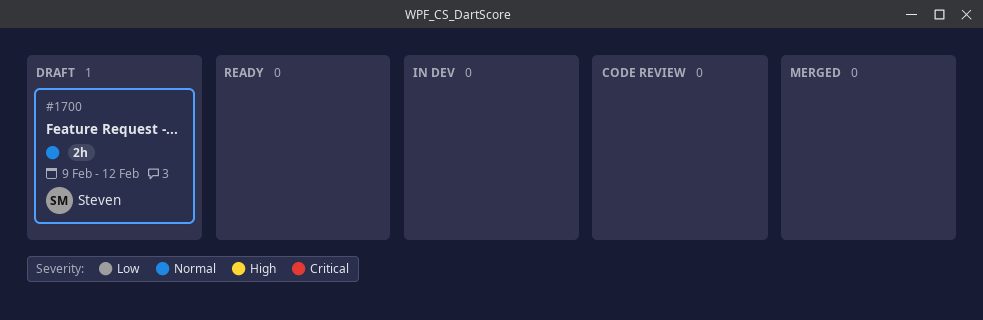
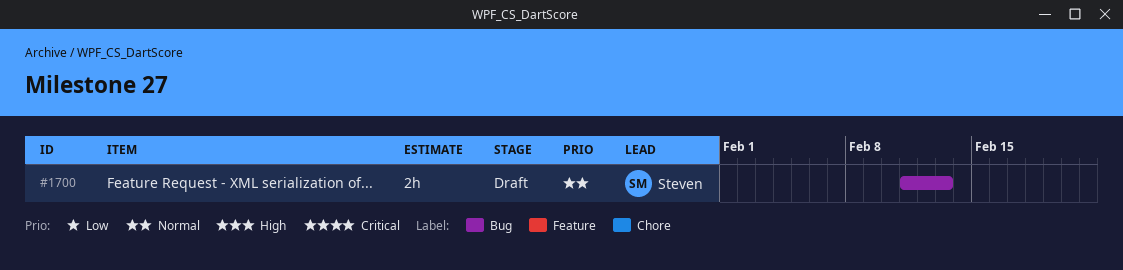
#1700, start: Feb 9 -> Feb 11
#1700, due: Feb 12 -> Feb 13

